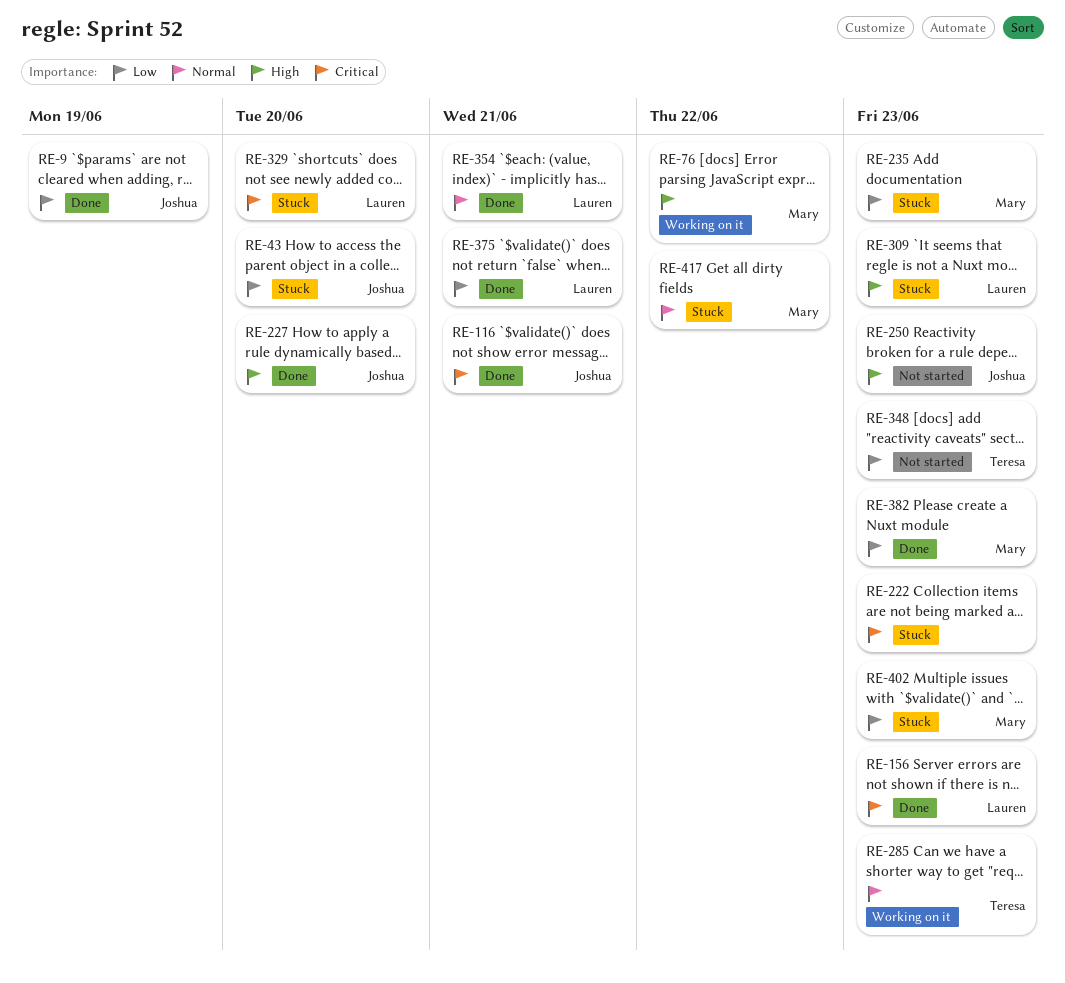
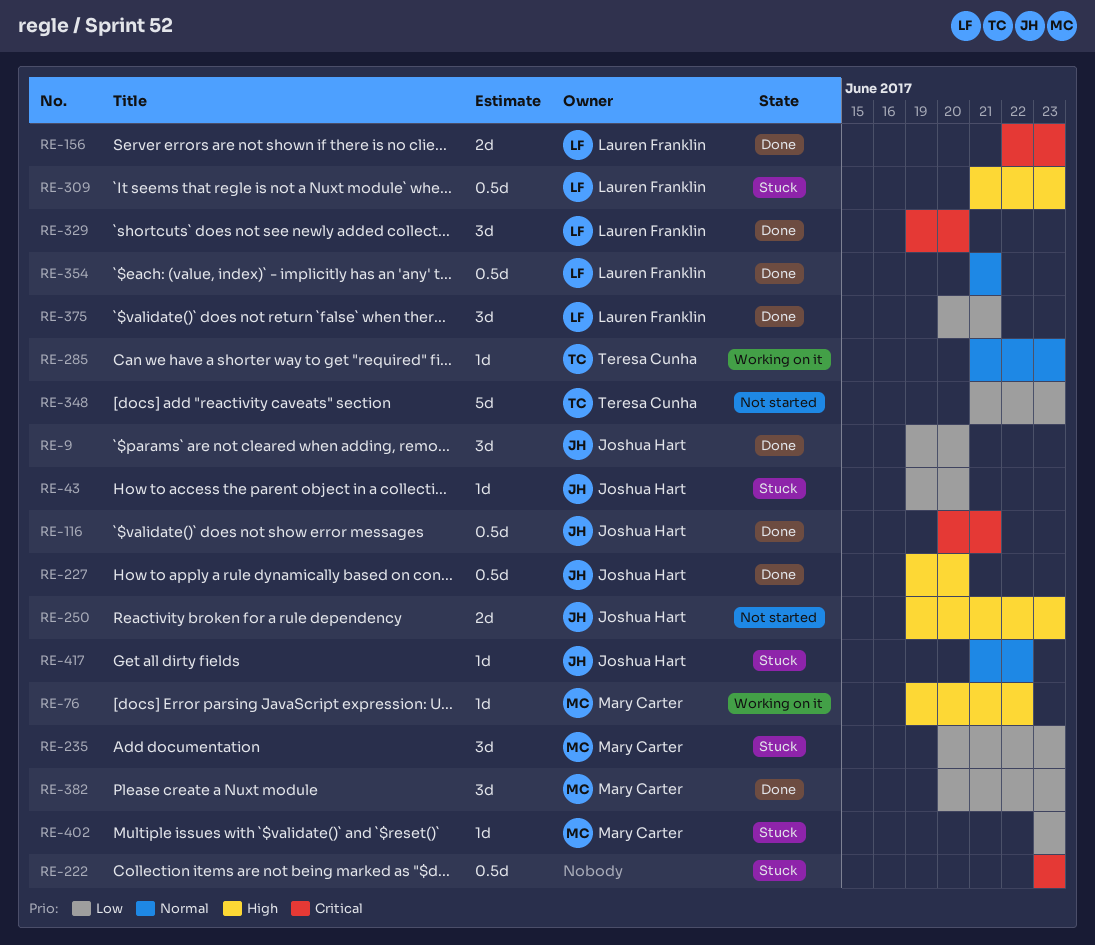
RE-9, due: Jun 19 -> Jun 20
RE-329, status: Stuck -> Done
RE-417, owner: Mary Carter -> Joshua Hart

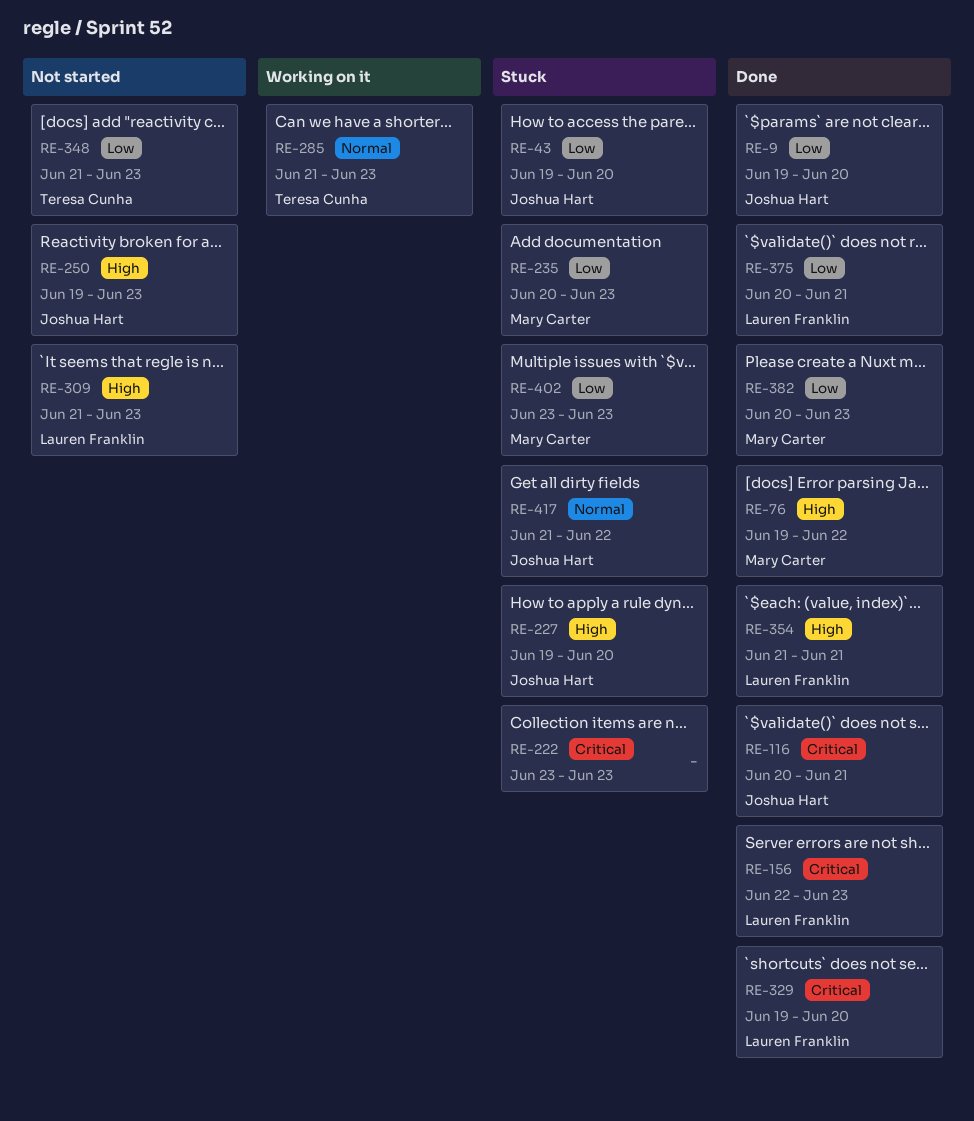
RE-76, status: Working on it -> Done
RE-227, status: Done -> Stuck
RE-309, status: Stuck -> Not started
RE-354, priority: Normal -> High

